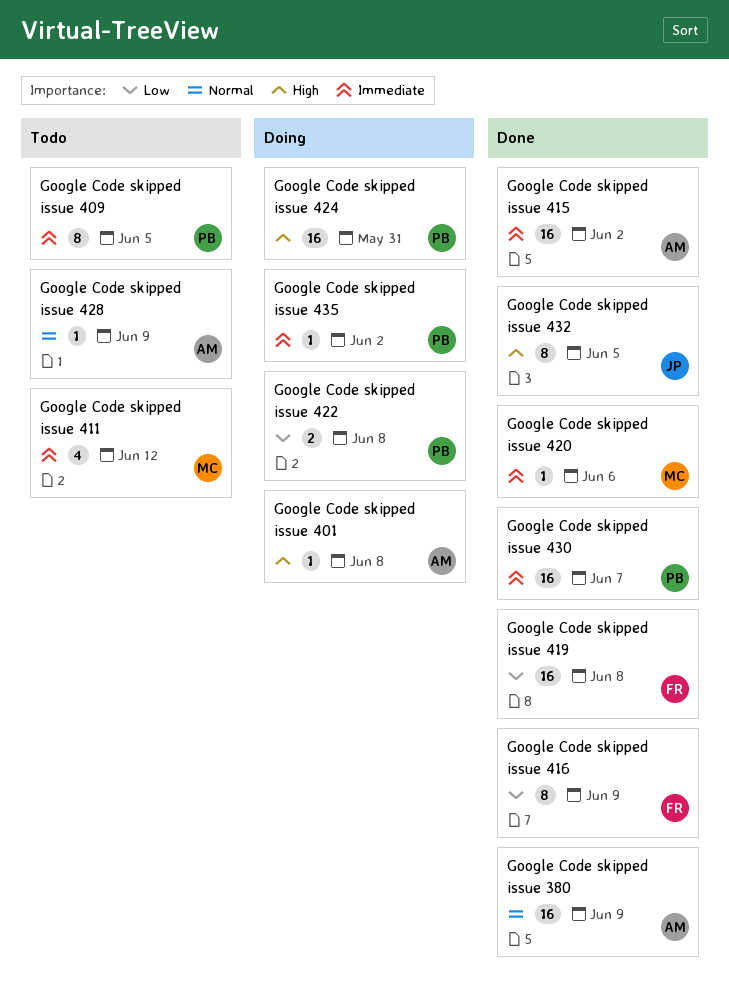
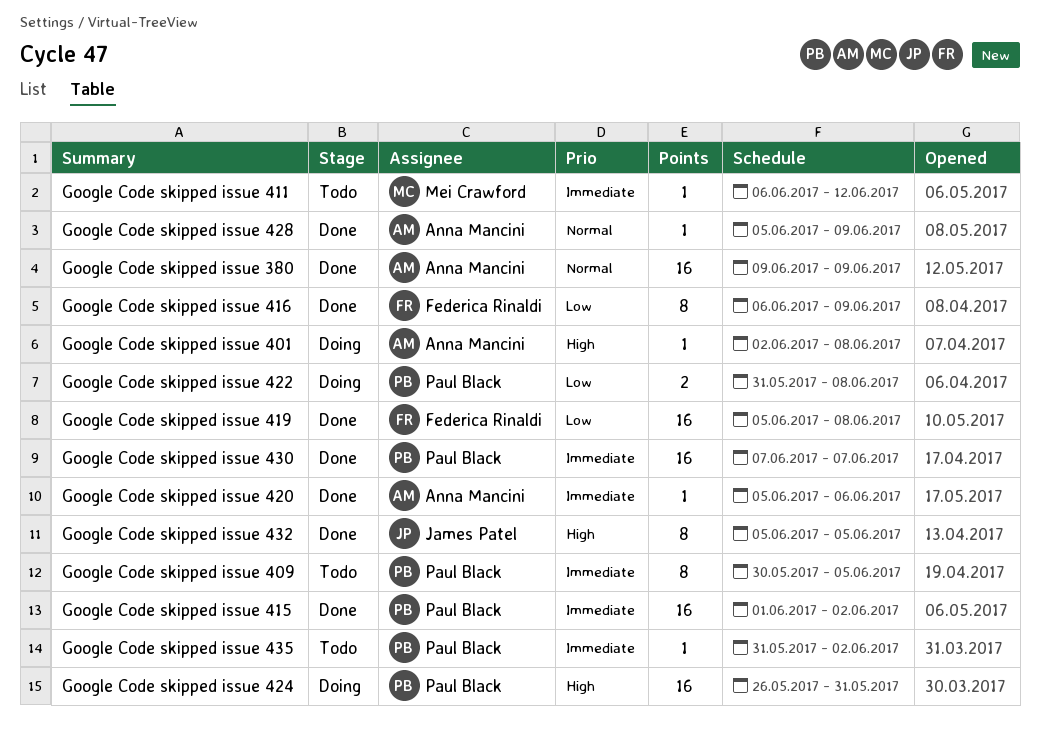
Google Code skipped issue 411, estimate: 4 -> 1
Google Code skipped issue 415, owner: Anna Mancini -> Paul Black
Google Code skipped issue 420, owner: Mei Crawford -> Anna Mancini
Google Code skipped issue 428, status: Todo -> Done
Google Code skipped issue 435, status: Doing -> Todo

